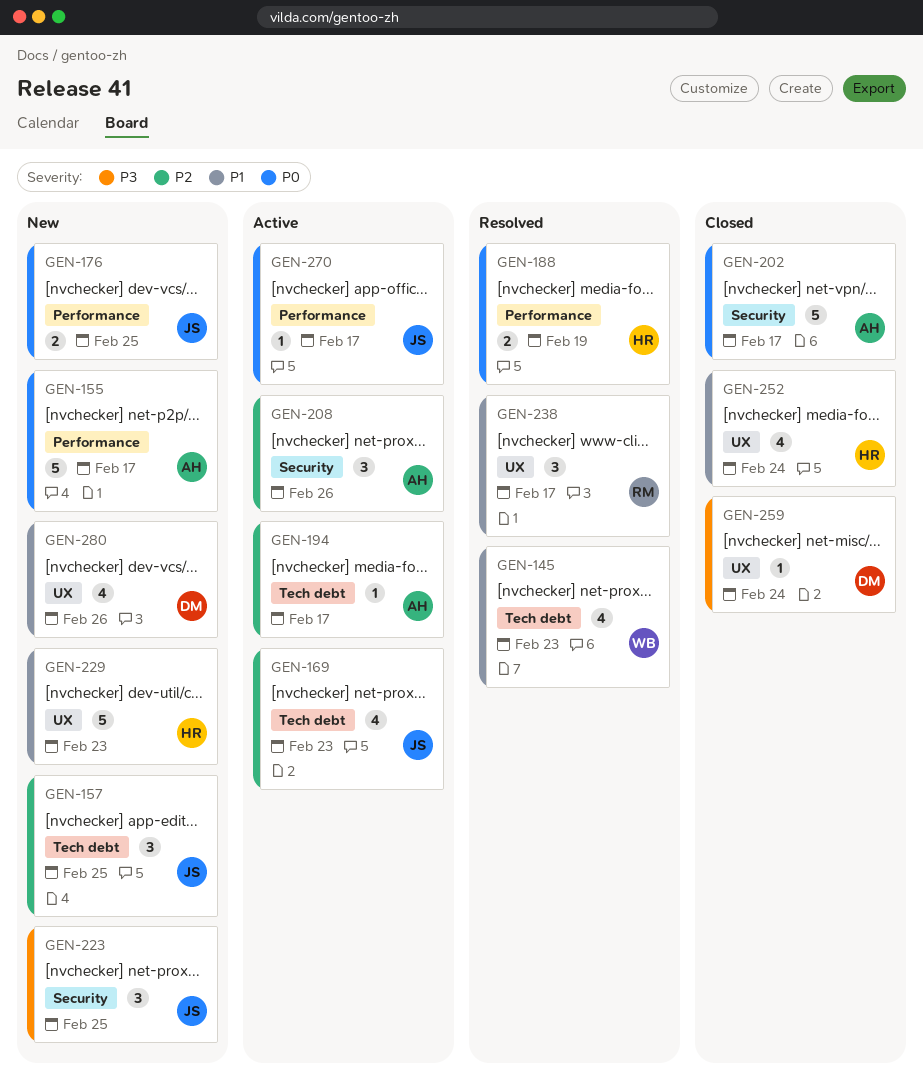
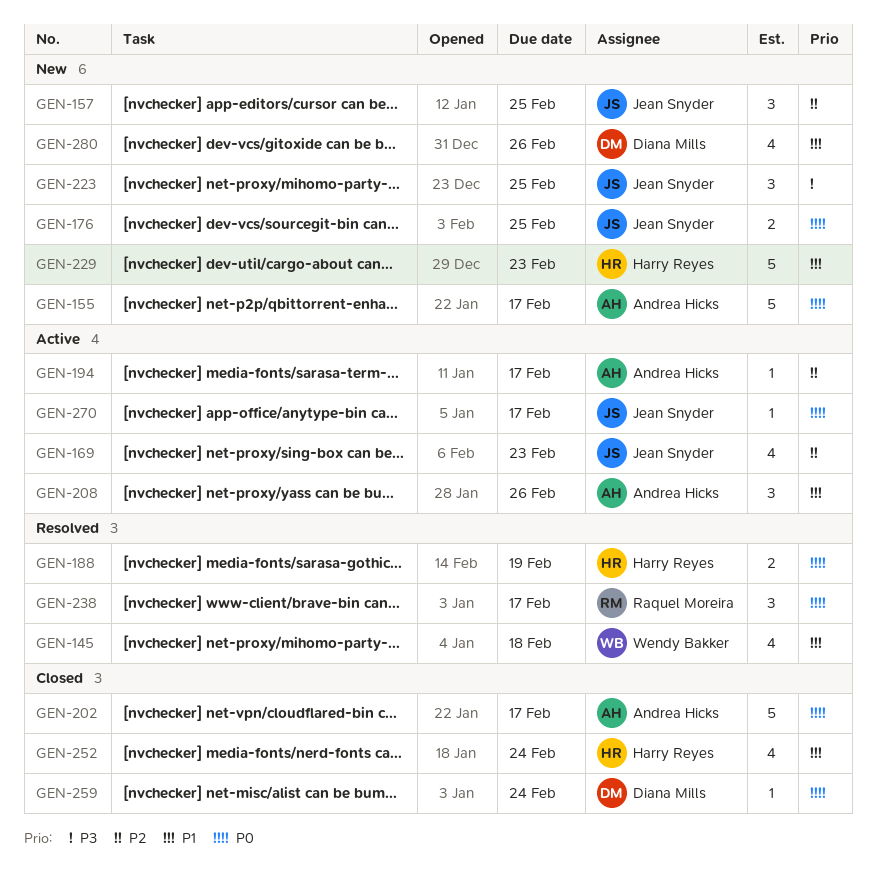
GEN-145, due: Feb 23 -> Feb 18
GEN-208, priority: P2 -> P1
GEN-238, priority: P1 -> P0
GEN-259, priority: P3 -> P0

